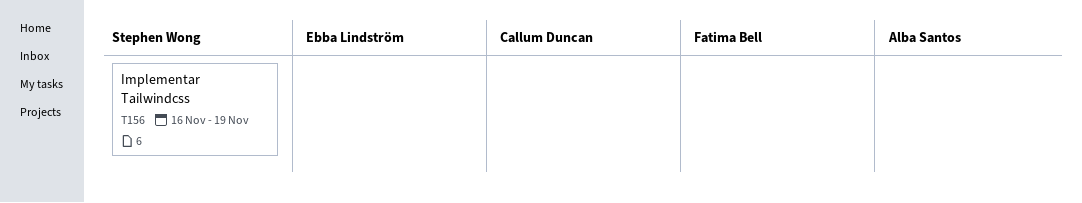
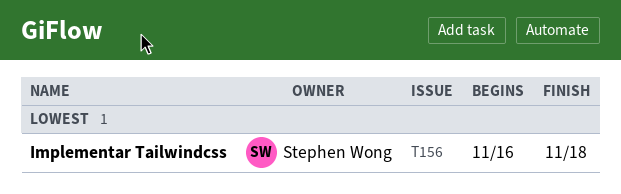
T156, due: Nov 19 -> Nov 18

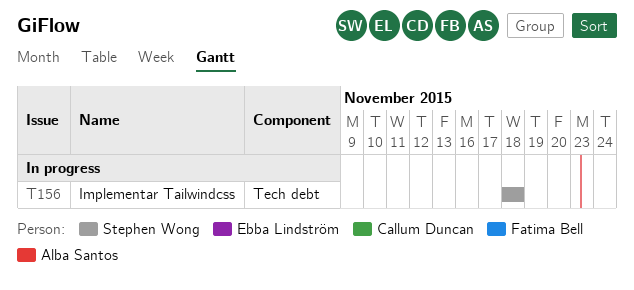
T156, start: Nov 16 -> Nov 18

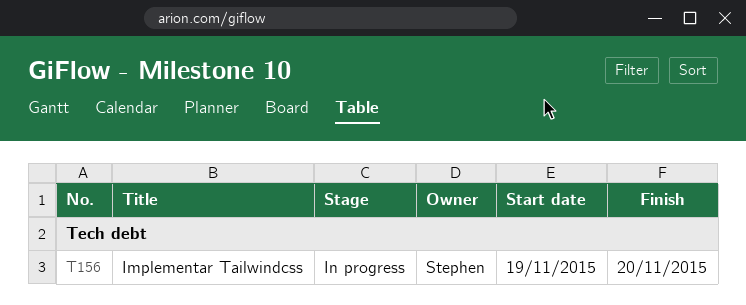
T156, start: Nov 18 -> Nov 19
T156, due: Nov 18 -> Nov 20

